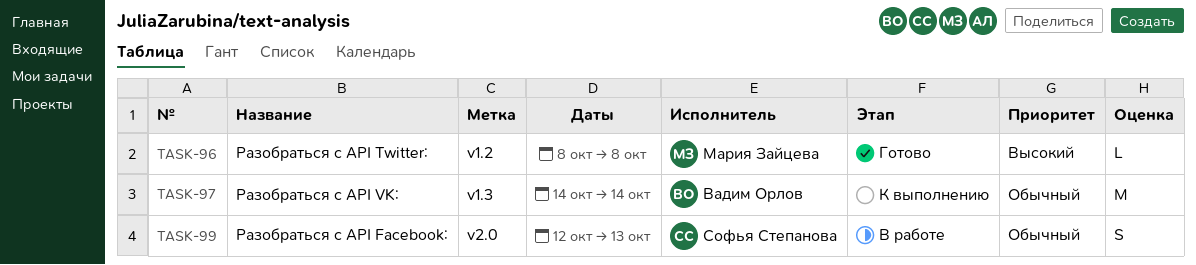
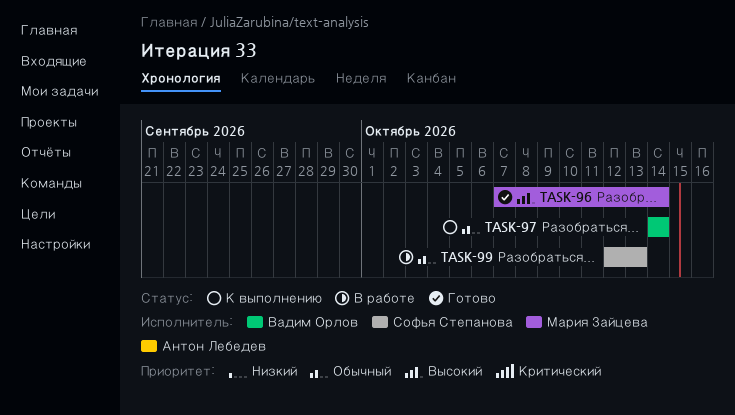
TASK-96, start: Oct 8 -> Oct 7
TASK-96, due: Oct 8 -> Oct 14

